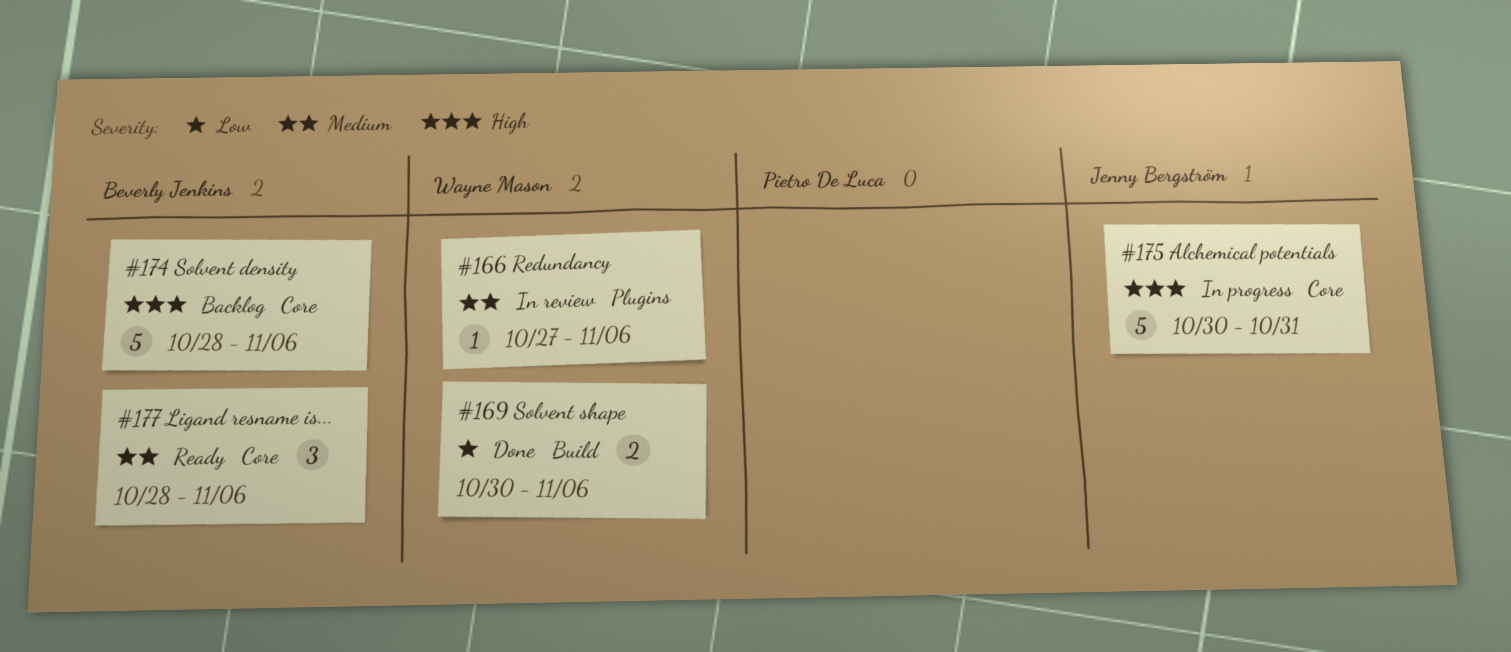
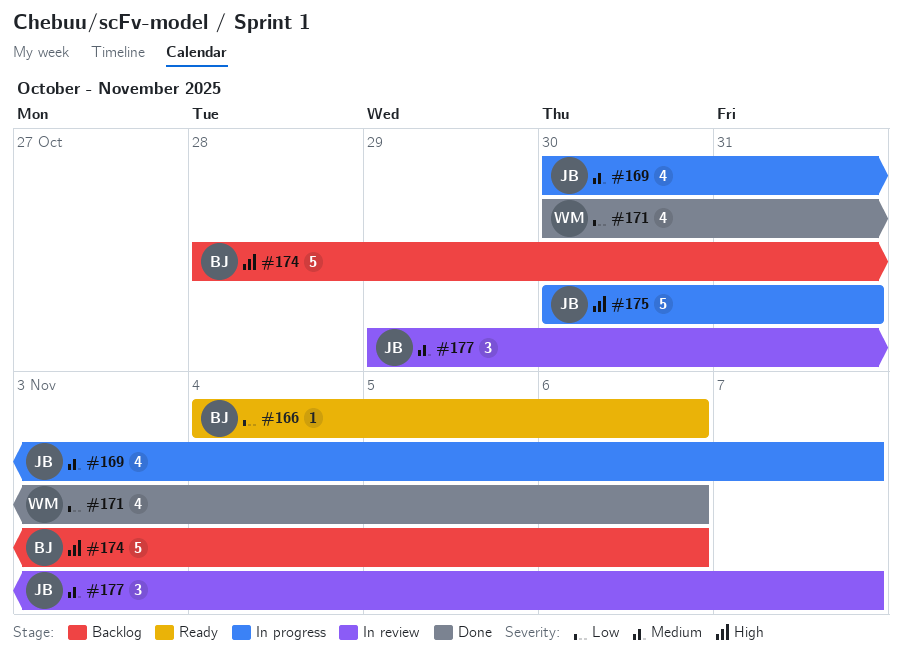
#166, status: In review -> Ready
#166, owner: Wayne Mason -> Beverly Jenkins
#166, priority: Medium -> Low
#166, start: Oct 27 -> Nov 4
#169, status: Done -> In progress
#169, owner: Wayne Mason -> Jenny Bergström
#169, priority: Low -> Medium
#169, estimate: 2 -> 4
#169, due: Nov 6 -> Nov 7
#171: none -> present
#177, status: Ready -> In review
#177, owner: Beverly Jenkins -> Jenny Bergström
#177, start: Oct 28 -> Oct 29
#177, due: Nov 6 -> Nov 7

